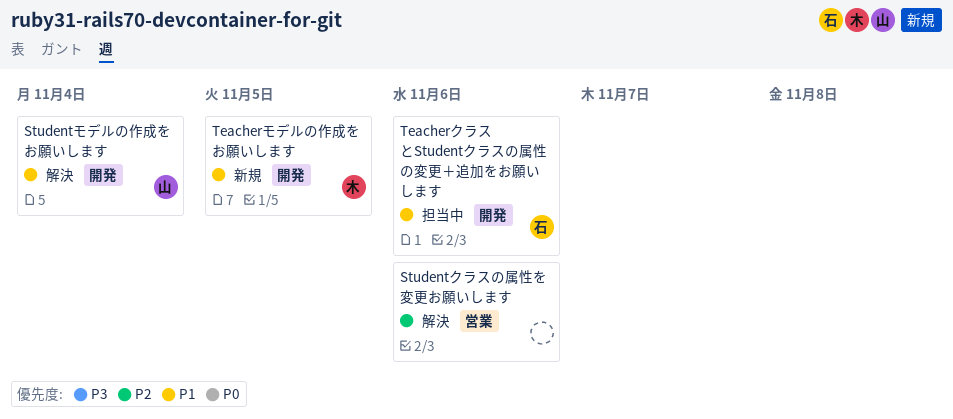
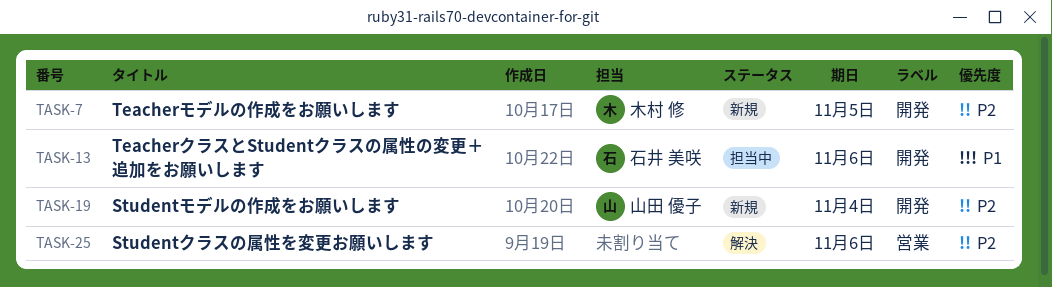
Studentモデルの作成をお願いします, status: 解決 -> 新規
Studentモデルの作成をお願いします, priority: P1 -> P2
Teacherモデルの作成をお願いします, priority: P1 -> P2

